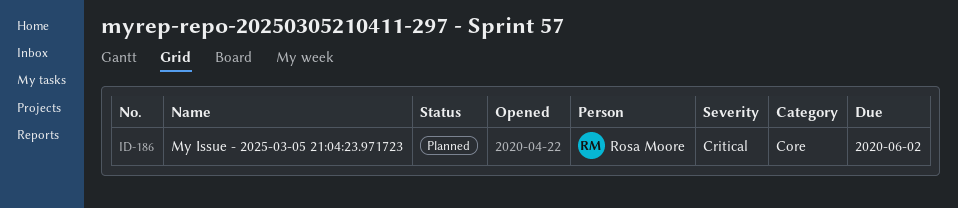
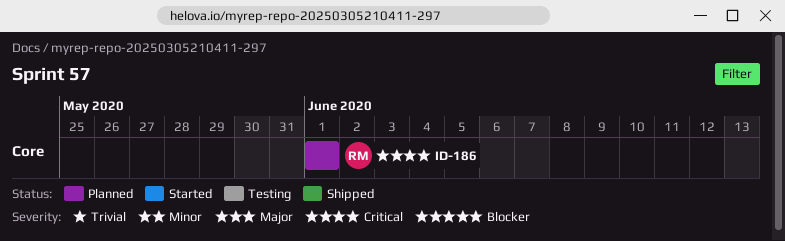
ID-186, due: Jun 2 -> Jun 1

